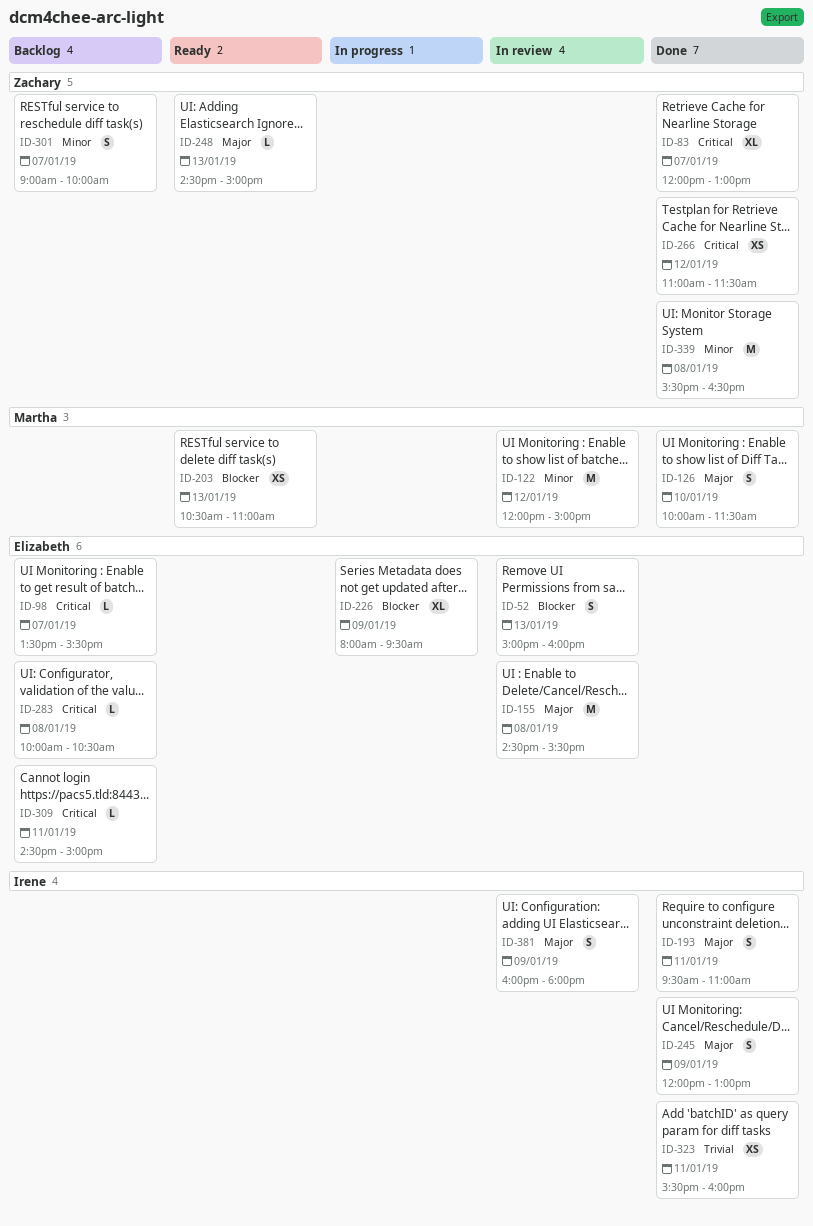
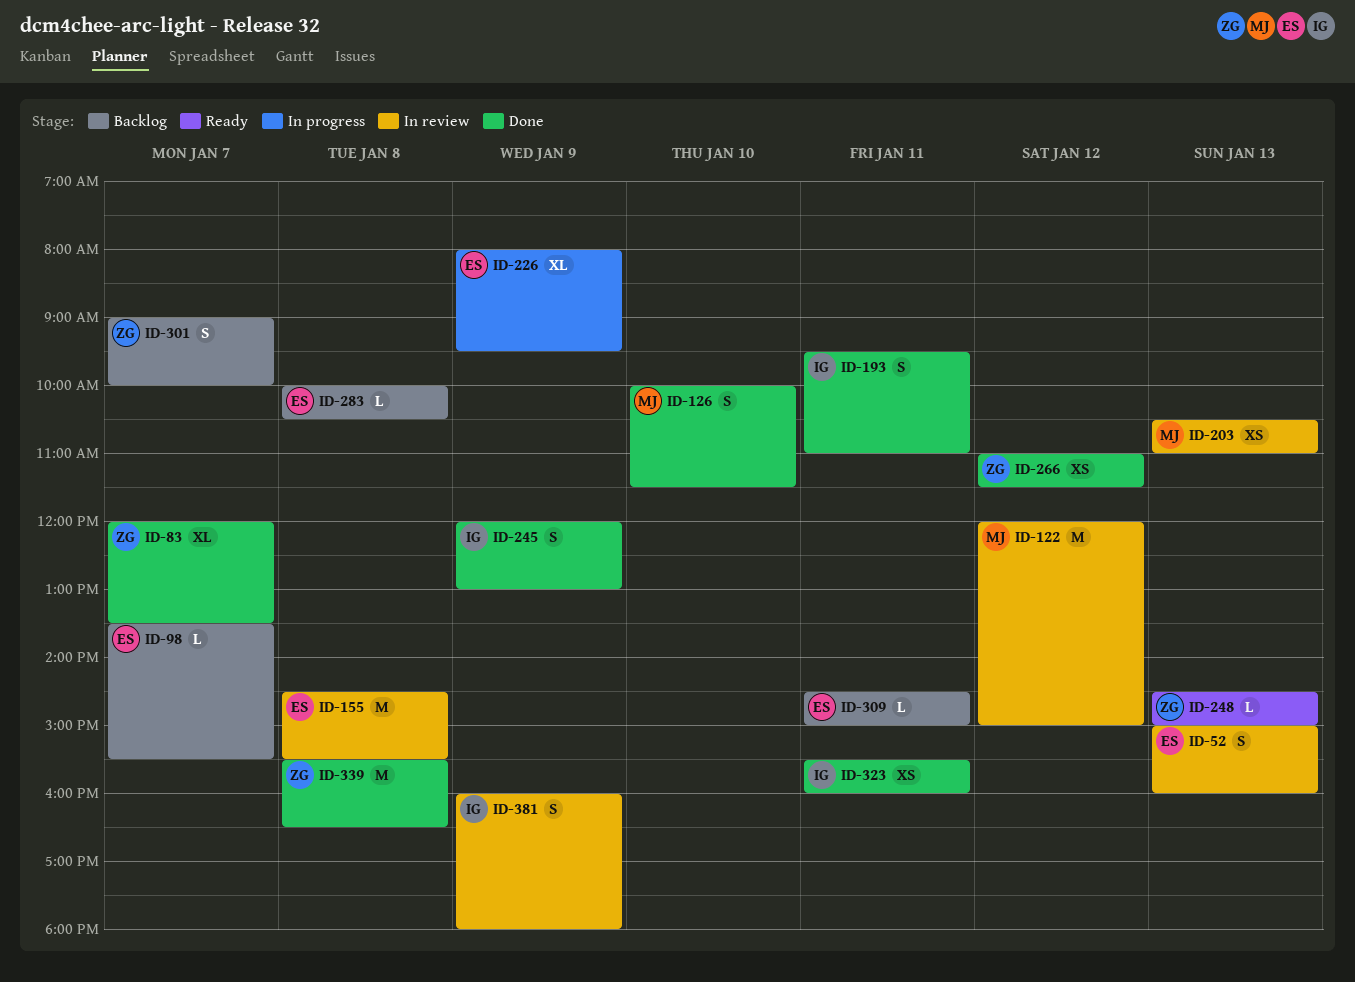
ID-83, ends: 13:00 -> 13:30
ID-203, status: Ready -> In review

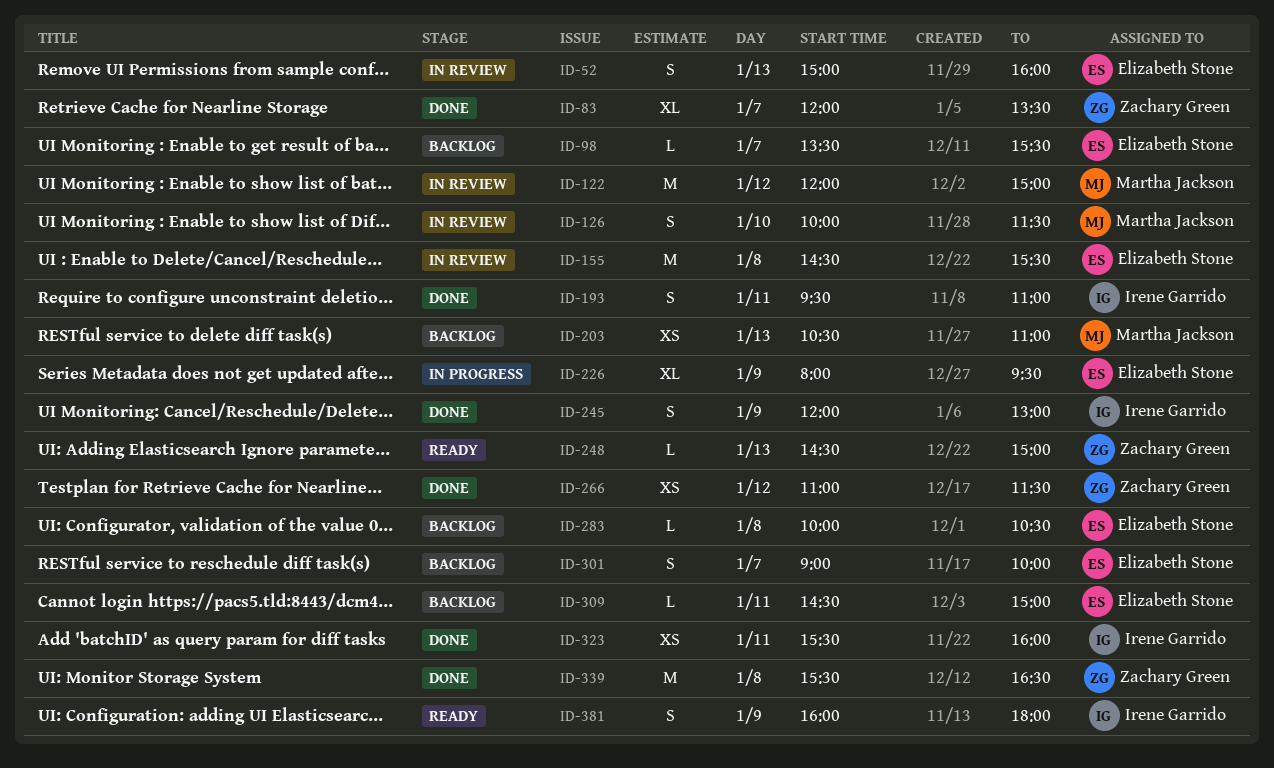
ID-126, status: Done -> In review
ID-203, status: In review -> Backlog
ID-301, owner: Zachary Green -> Elizabeth Stone
ID-381, status: In review -> Ready

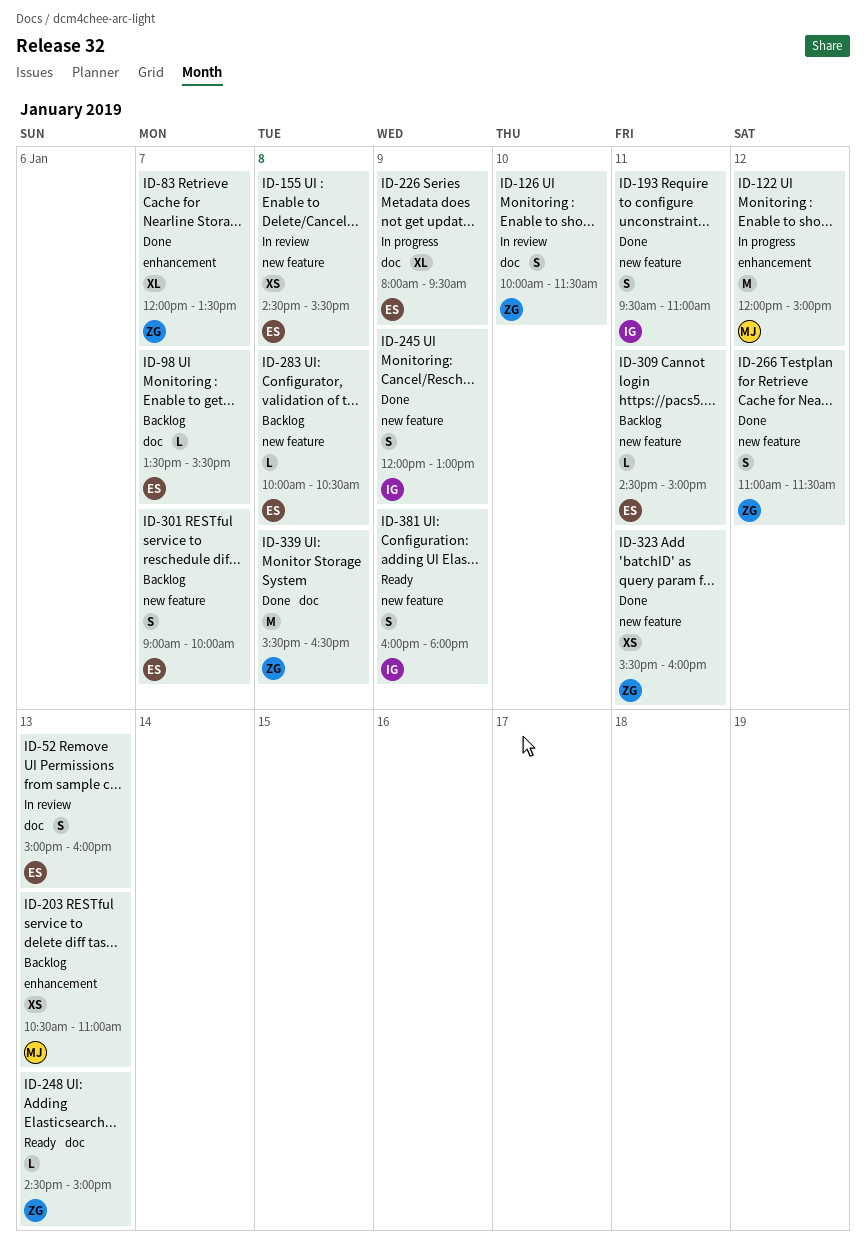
ID-122, status: In review -> In progress
ID-126, owner: Martha Jackson -> Zachary Green
ID-155, estimate: M -> XS
ID-266, estimate: XS -> S
ID-323, owner: Irene Garrido -> Zachary Green

